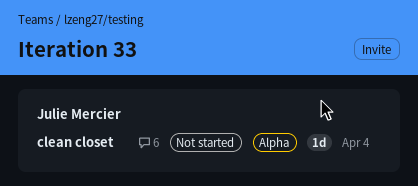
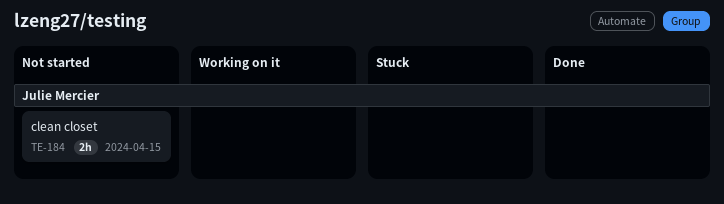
clean closet, estimate: 1d -> 2h
clean closet, due: Apr 4 -> Apr 15

